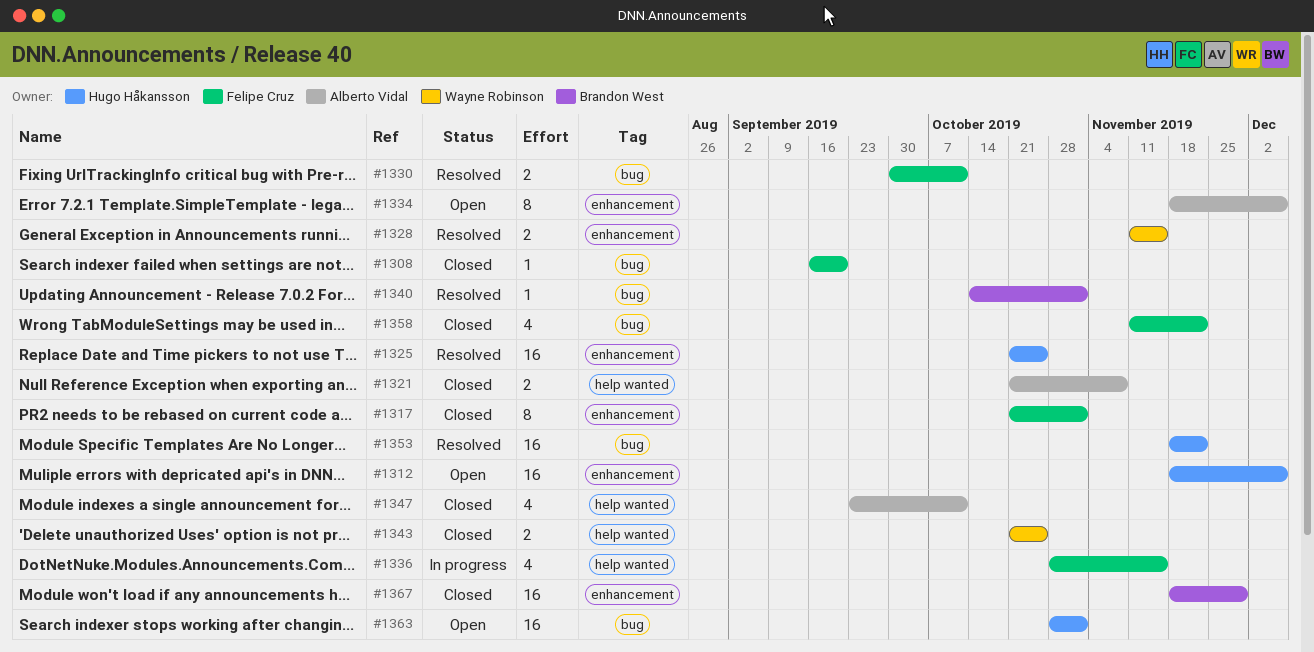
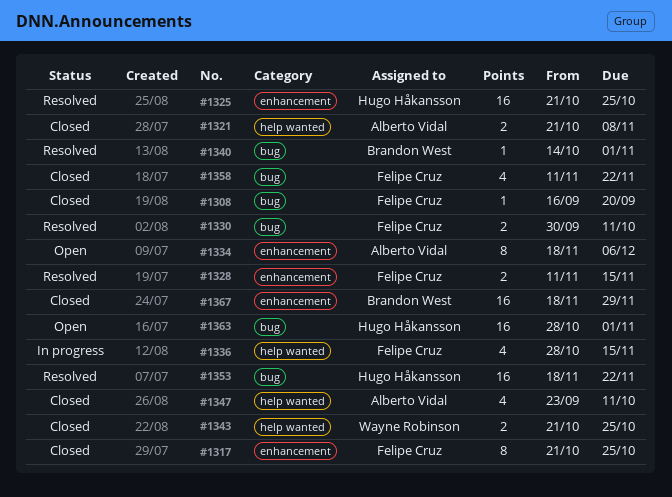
#1312: present -> none
#1317, due: Nov 1 -> Oct 25
#1328, owner: Wayne Robinson -> Felipe Cruz

